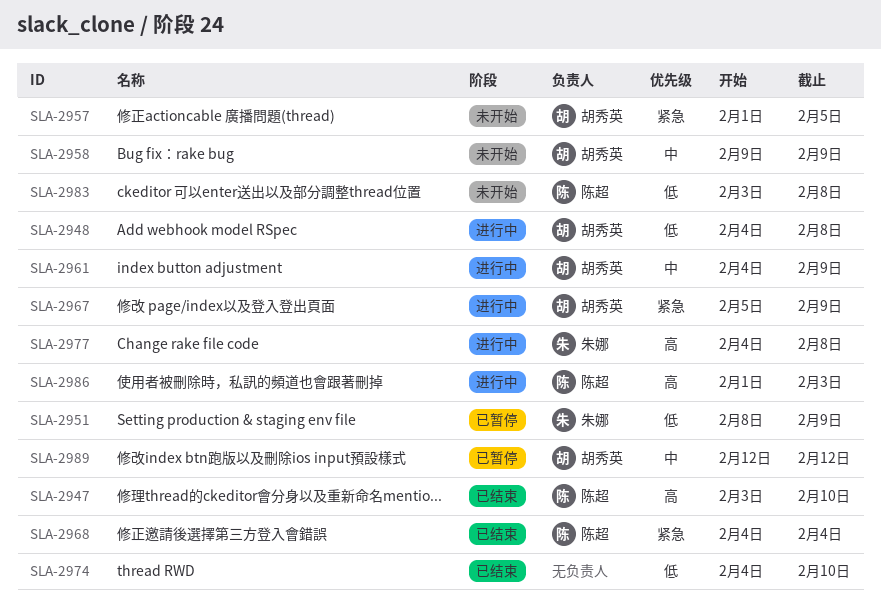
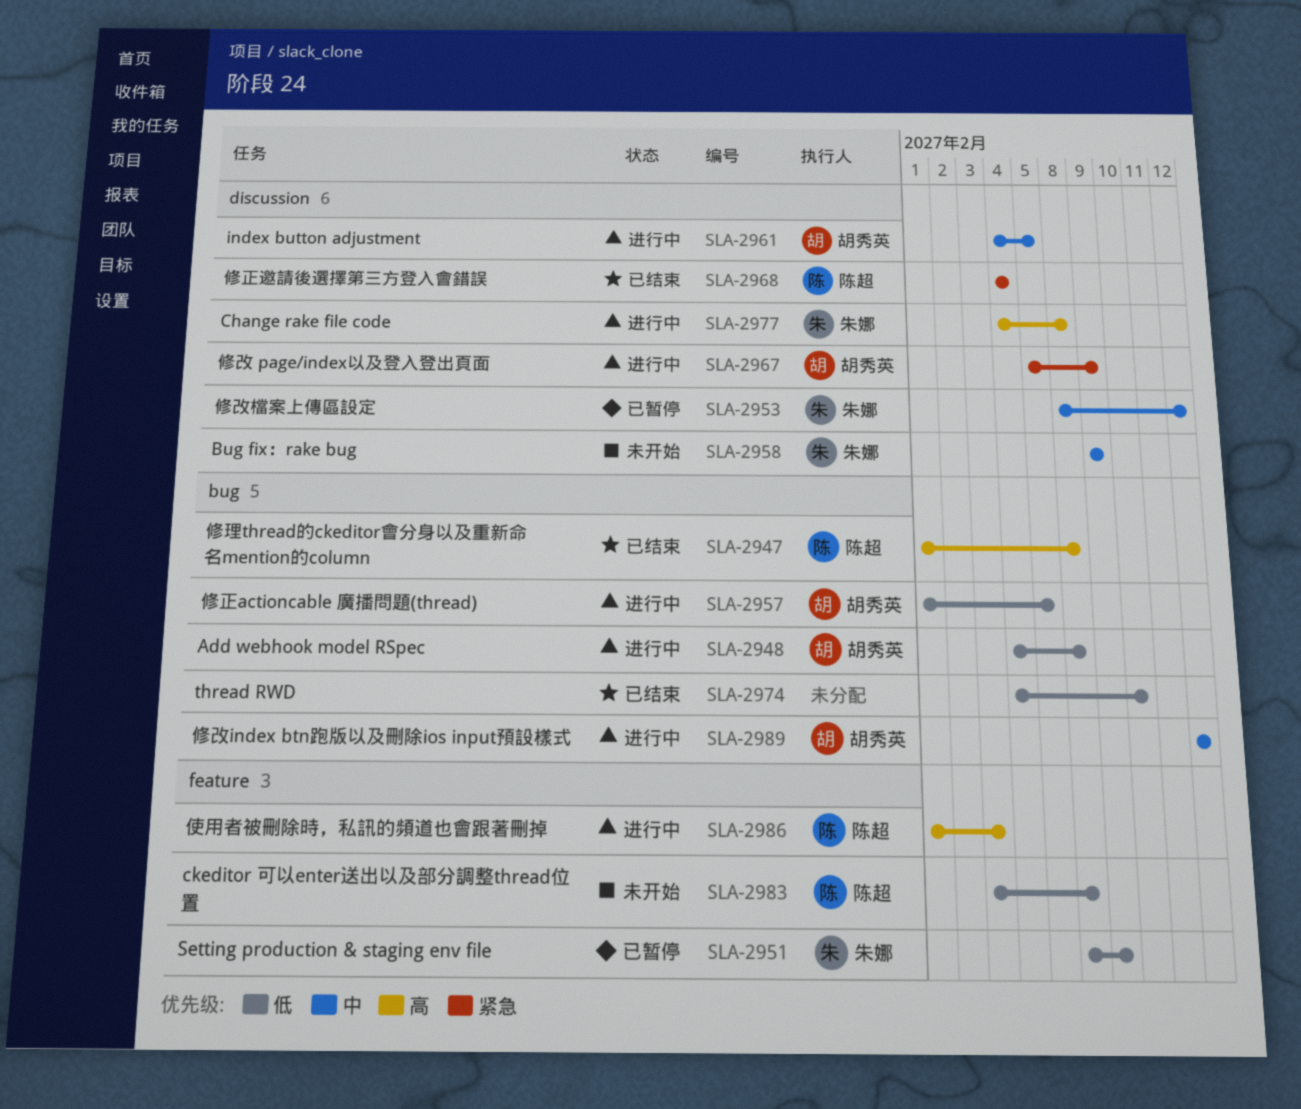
SLA-2947, start: Feb 3 -> Feb 1
SLA-2947, due: Feb 10 -> Feb 8
SLA-2953: none -> present
SLA-2957, status: 未开始 -> 进行中
SLA-2957, priority: 紧急 -> 低
SLA-2958, owner: 胡秀英 -> 朱娜
SLA-2961, due: Feb 9 -> Feb 5
SLA-2989, status: 已暂停 -> 进行中

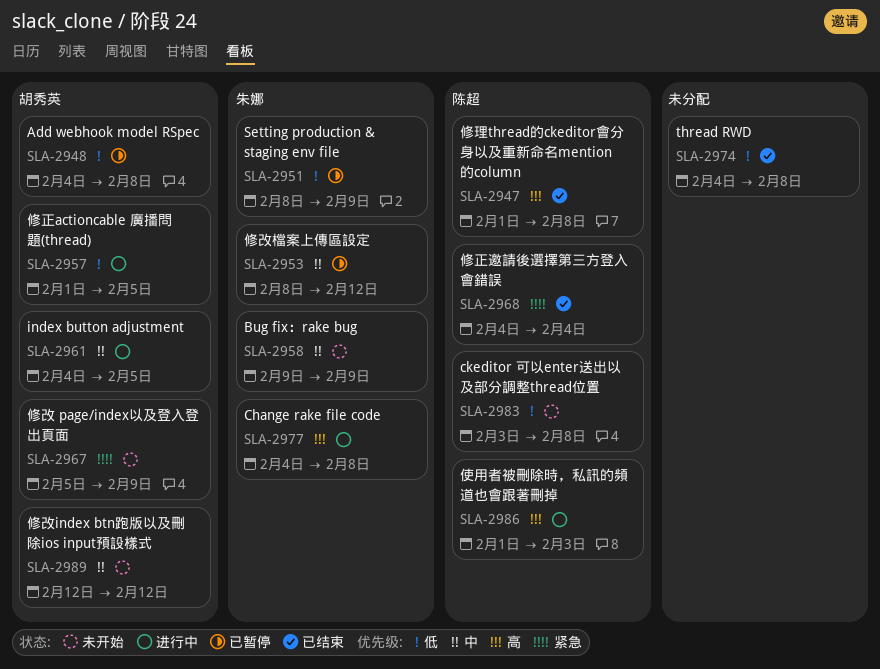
SLA-2948, status: 进行中 -> 已暂停
SLA-2967, status: 进行中 -> 未开始
SLA-2974, due: Feb 10 -> Feb 8
SLA-2989, status: 进行中 -> 未开始

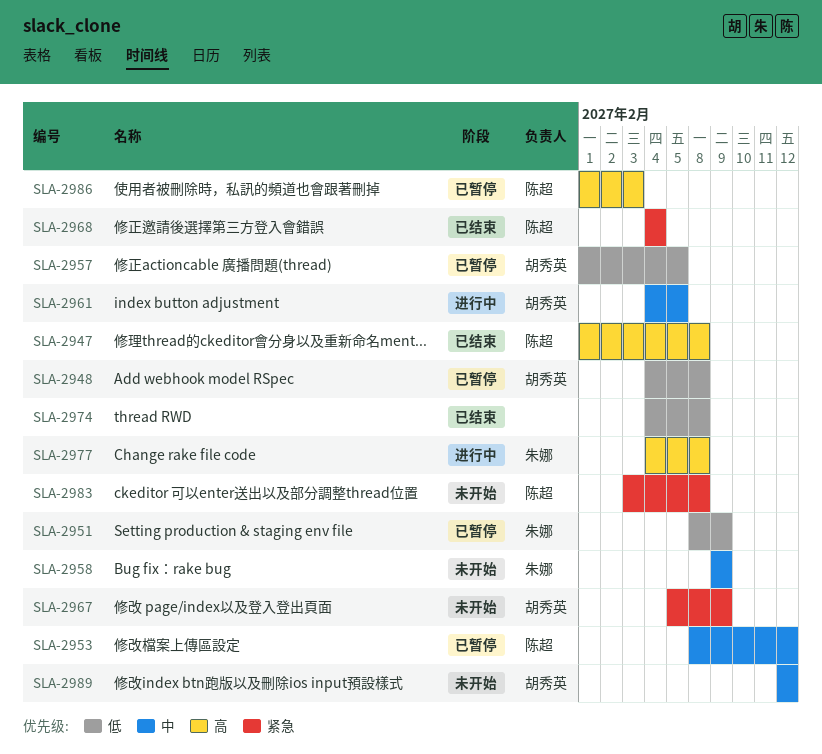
SLA-2953, owner: 朱娜 -> 陈超
SLA-2957, status: 进行中 -> 已暂停
SLA-2983, priority: 低 -> 紧急
SLA-2986, status: 进行中 -> 已暂停

